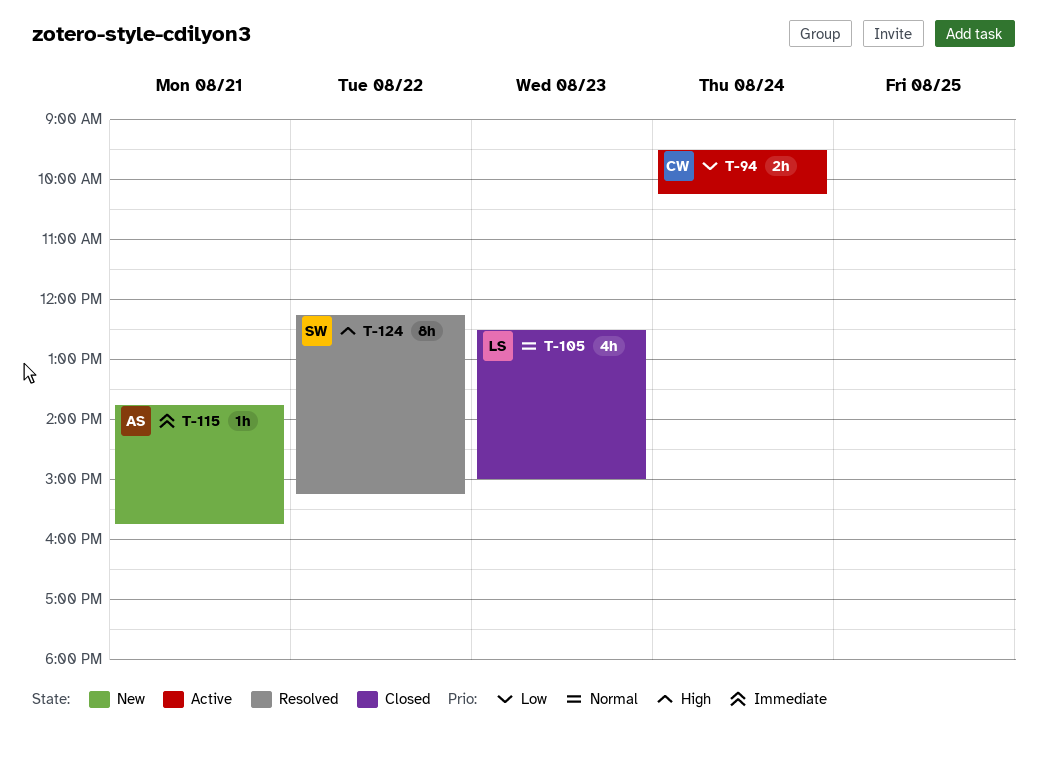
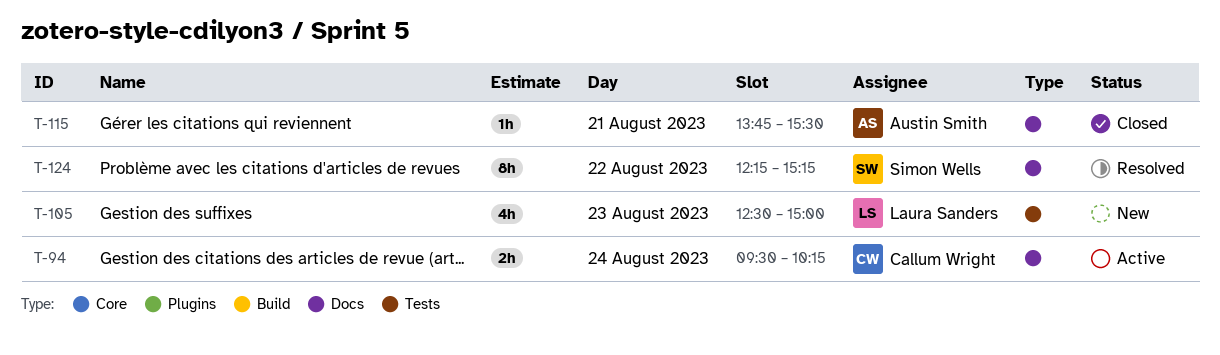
T-105, status: Closed -> New
T-115, status: New -> Closed
T-115, ends: 15:45 -> 15:30

